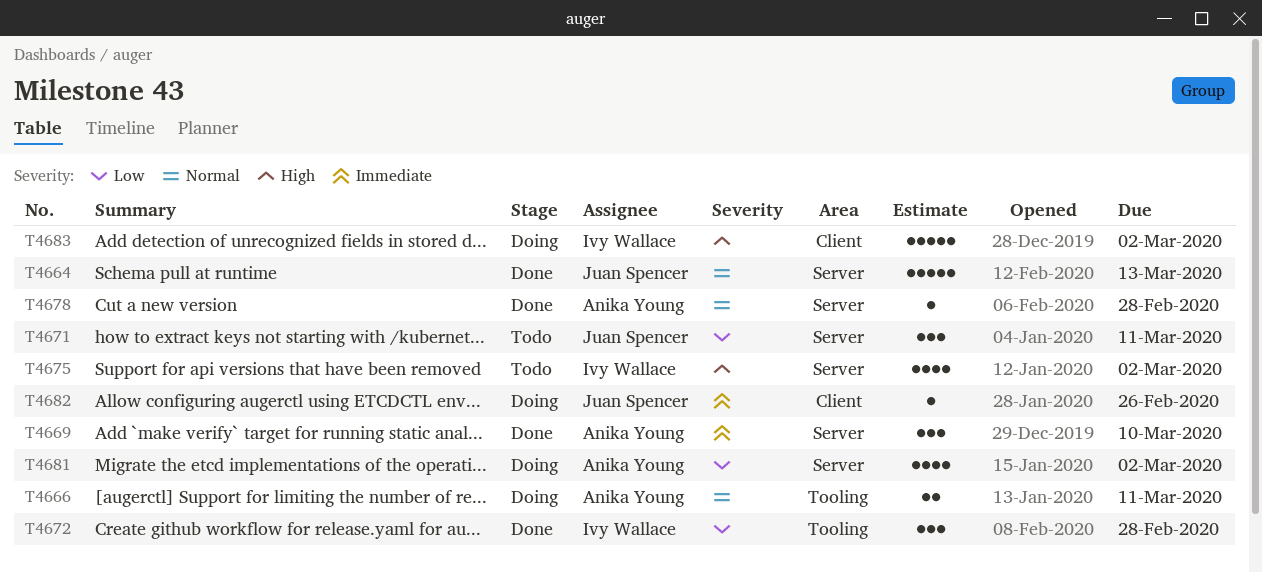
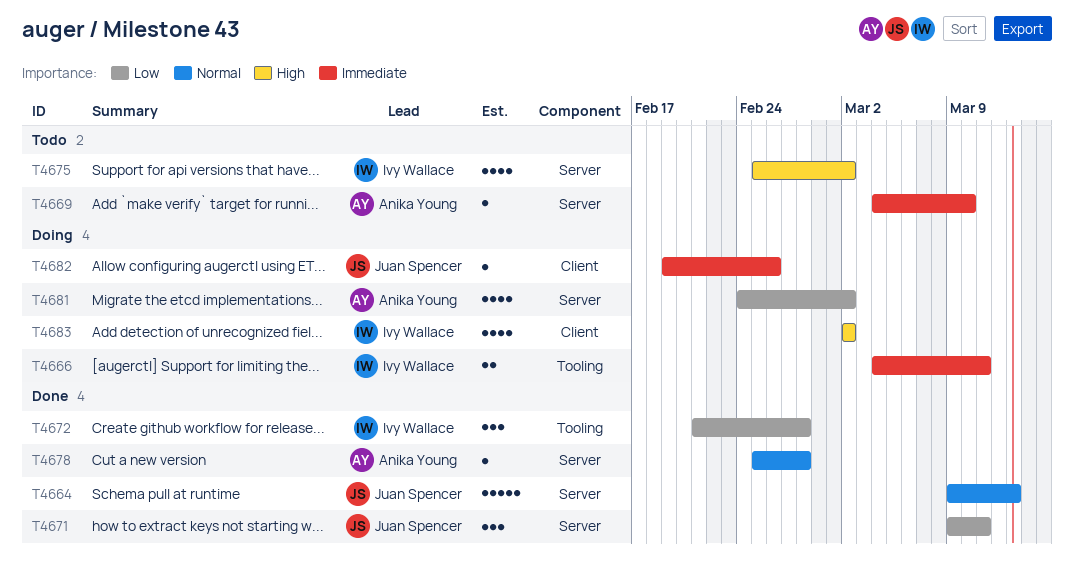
T4666, owner: Anika Young -> Ivy Wallace
T4666, priority: Normal -> Immediate
T4669, status: Done -> Todo
T4669, estimate: 3 -> 1
T4671, status: Todo -> Done
T4683, estimate: 5 -> 4

